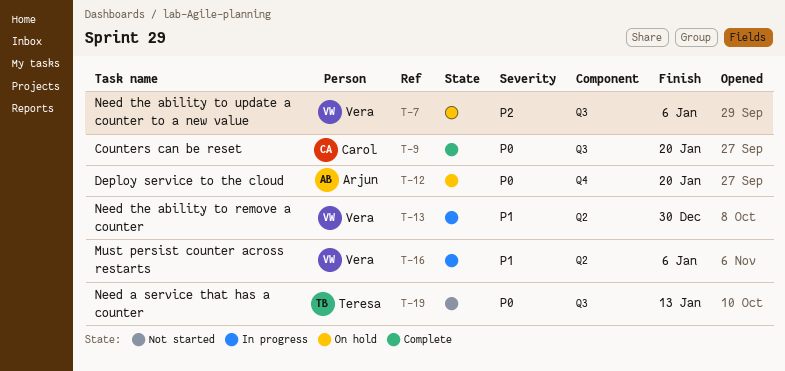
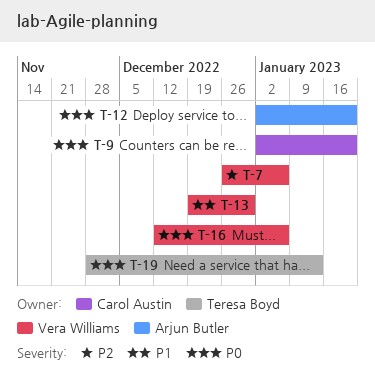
T-16, priority: P1 -> P0

